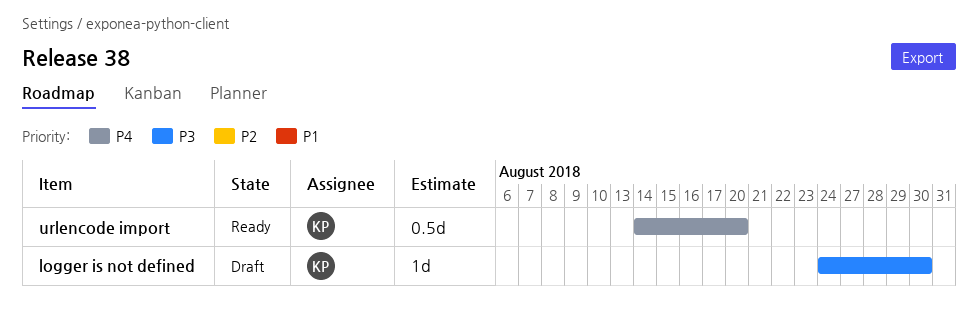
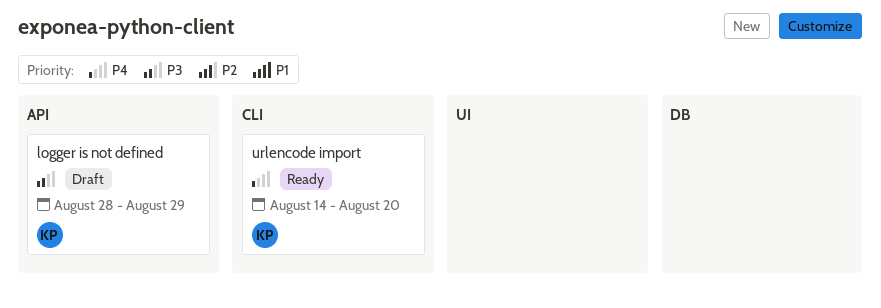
logger is not defined, start: Aug 24 -> Aug 28
logger is not defined, due: Aug 30 -> Aug 29

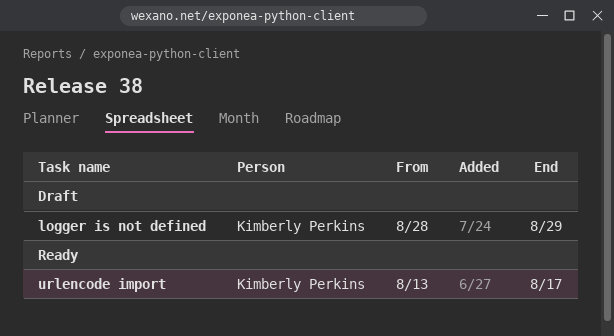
urlencode import, start: Aug 14 -> Aug 13
urlencode import, due: Aug 20 -> Aug 17

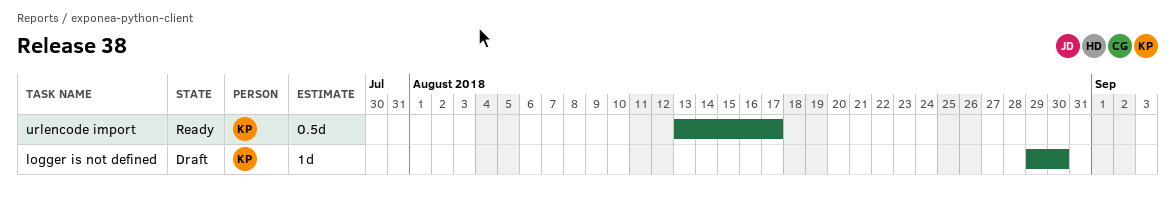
logger is not defined, start: Aug 28 -> Aug 29
logger is not defined, due: Aug 29 -> Aug 30

